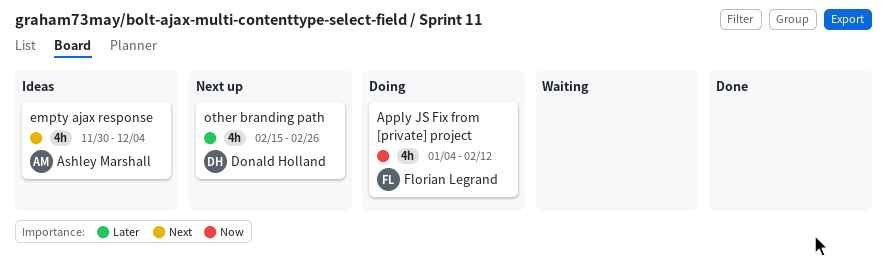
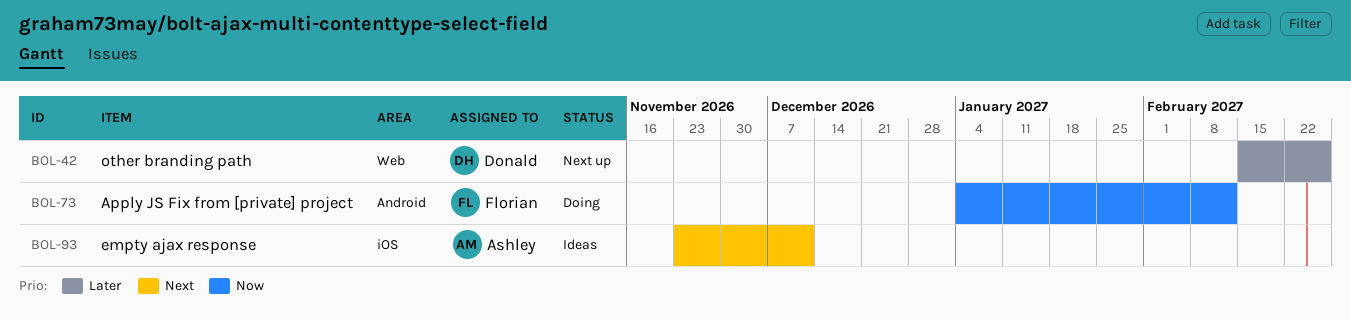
empty ajax response, start: Nov 30 -> Nov 23
empty ajax response, due: Dec 4 -> Dec 11

